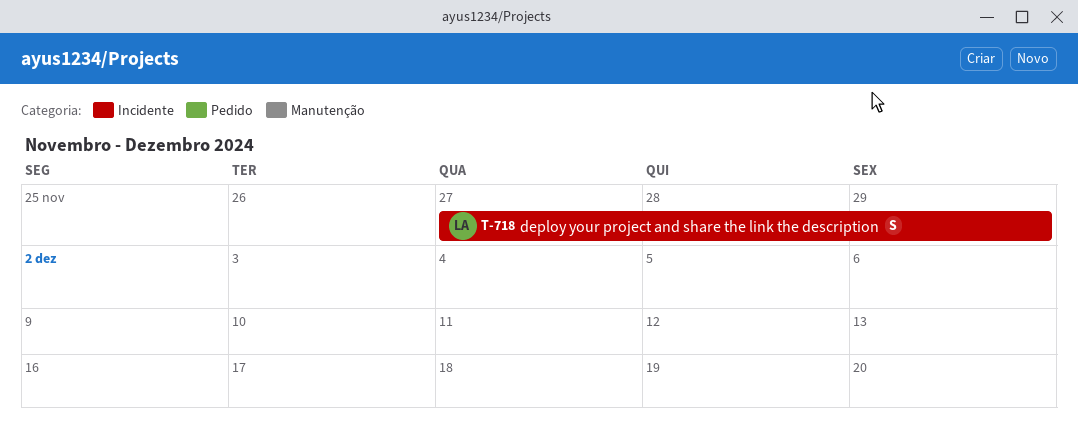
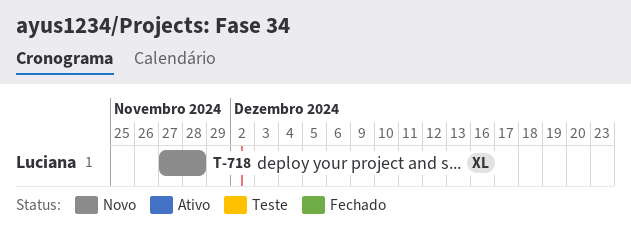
T-718, estimate: S -> XL
T-718, due: Nov 29 -> Nov 28

